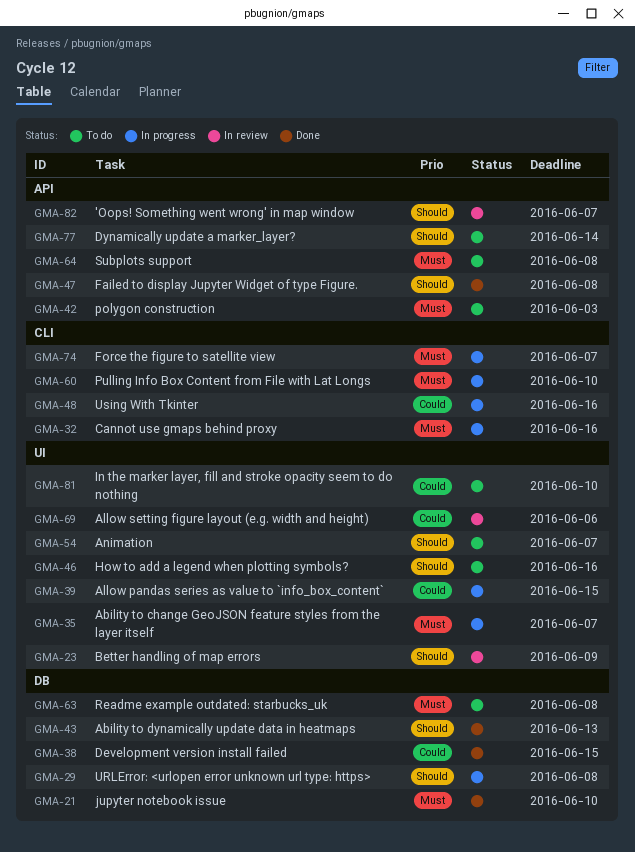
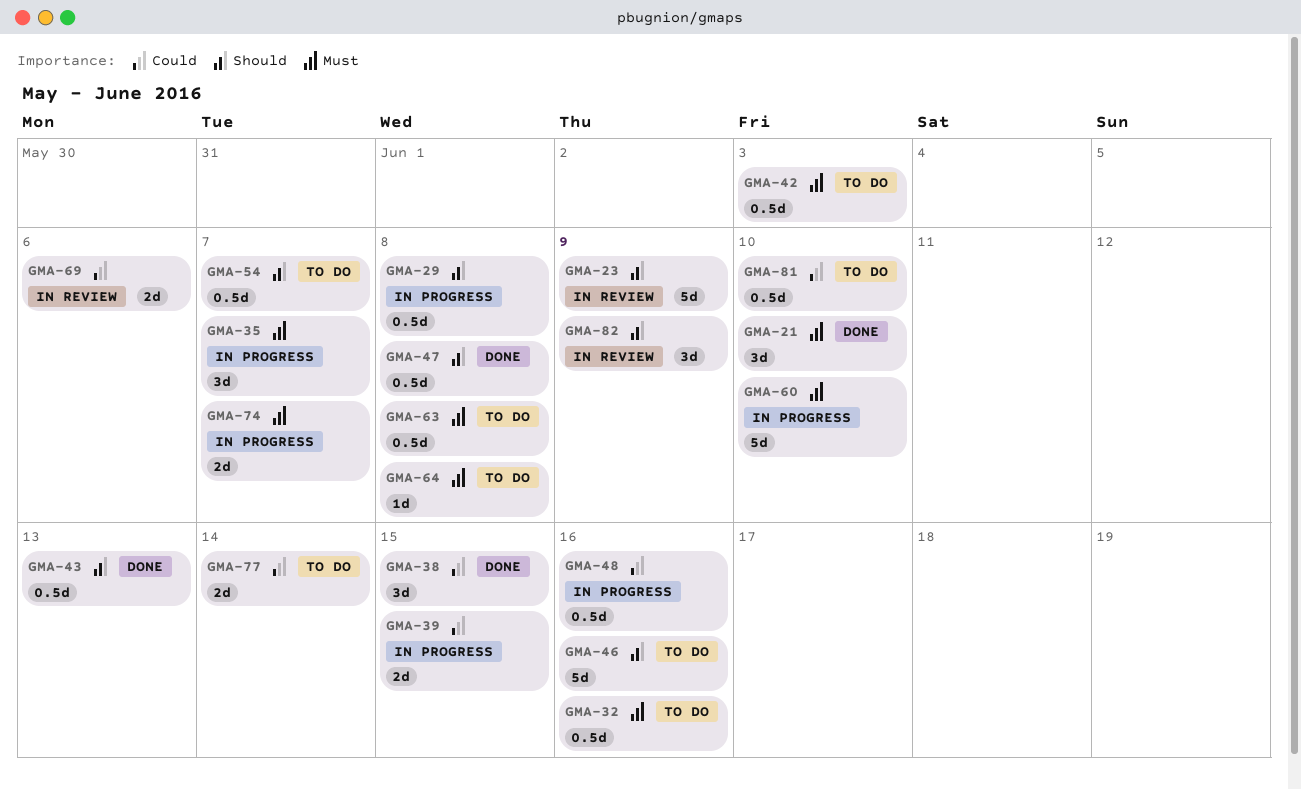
GMA-32, status: In progress -> To do
GMA-77, priority: Should -> Could
GMA-82, due: Jun 7 -> Jun 9

